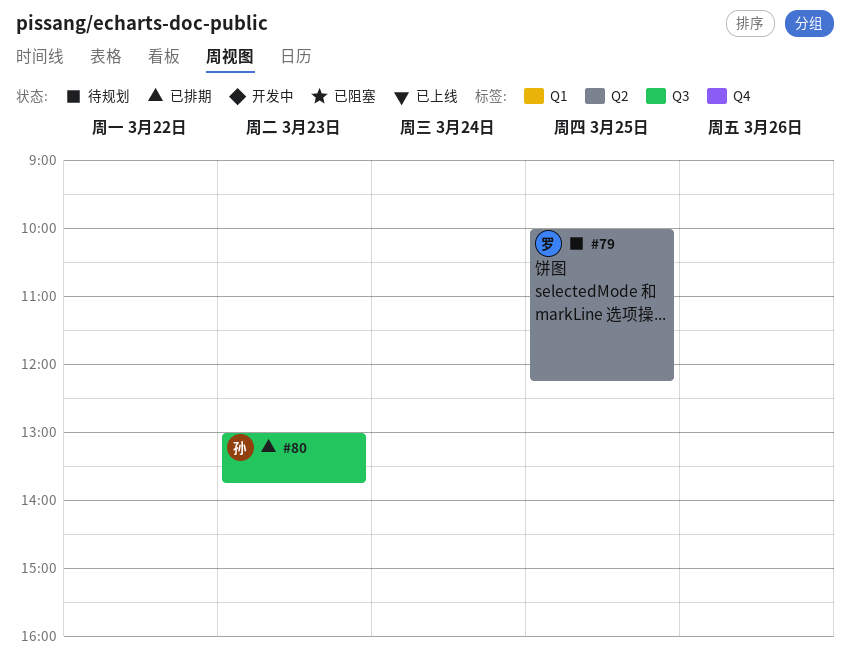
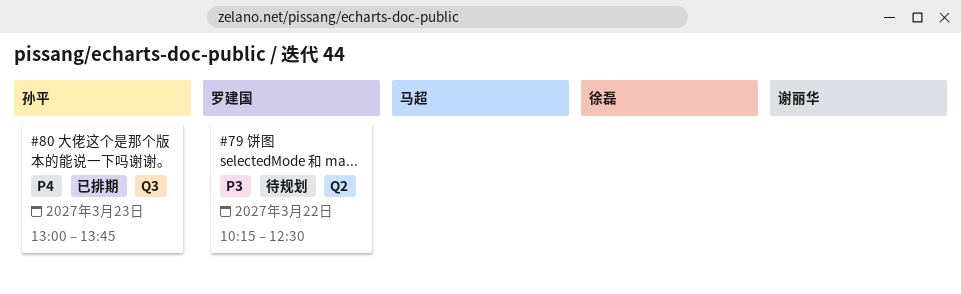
#79, day: Mar 25 -> Mar 22
#79, begins: 10:00 -> 10:15
#79, ends: 12:15 -> 12:30

